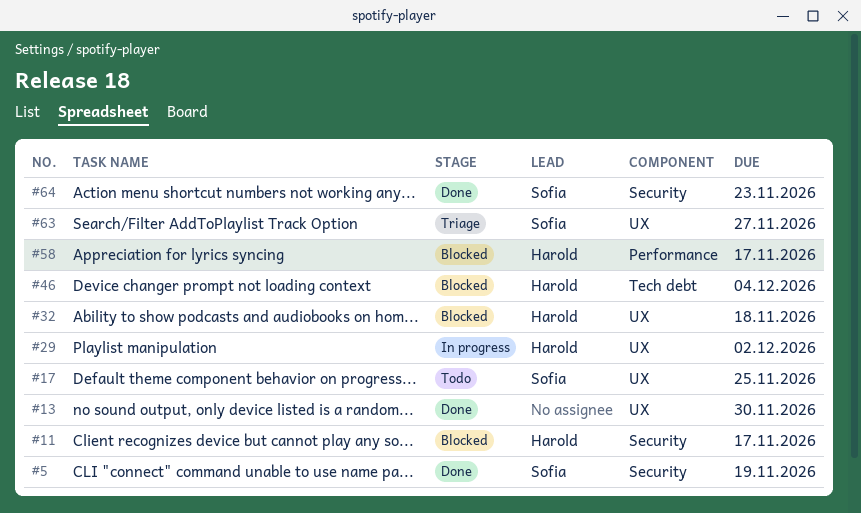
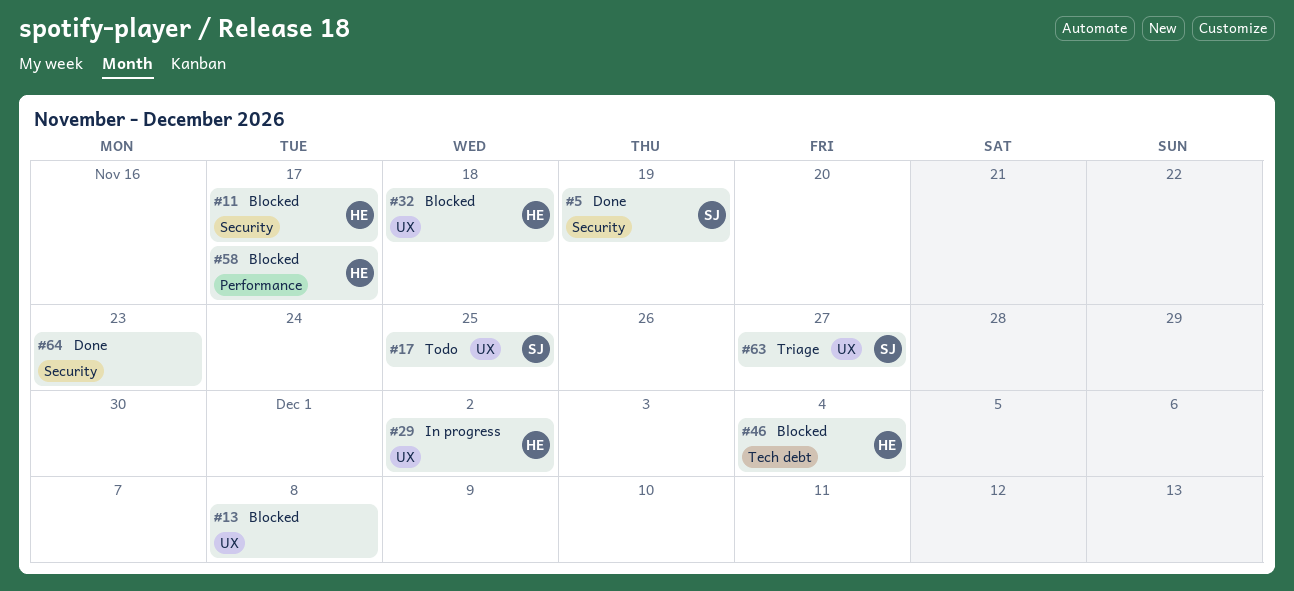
#13, status: Done -> Blocked
#13, due: Nov 30 -> Dec 8
#64, owner: Sofia -> none

